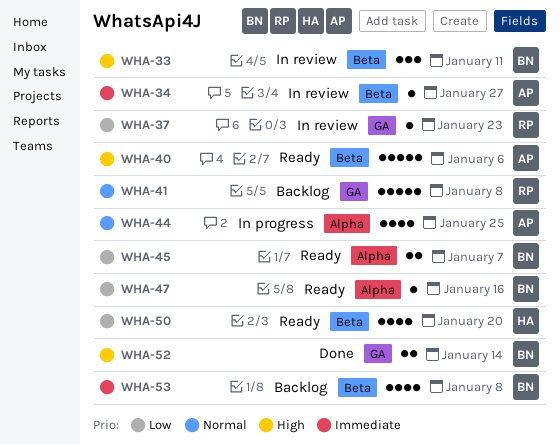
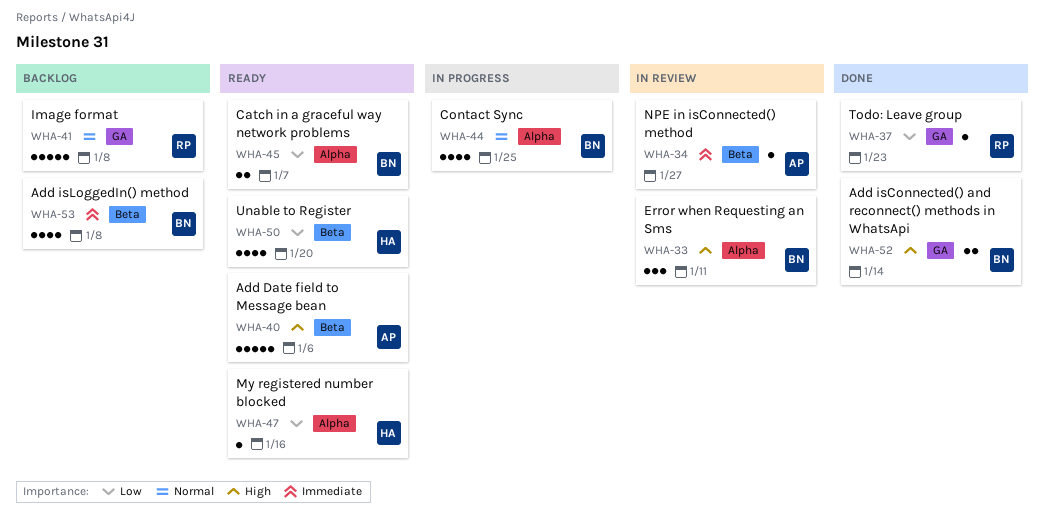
WHA-33, label: Beta -> Alpha
WHA-37, status: In review -> Done
WHA-44, owner: AP -> BN
WHA-47, owner: BN -> HA

